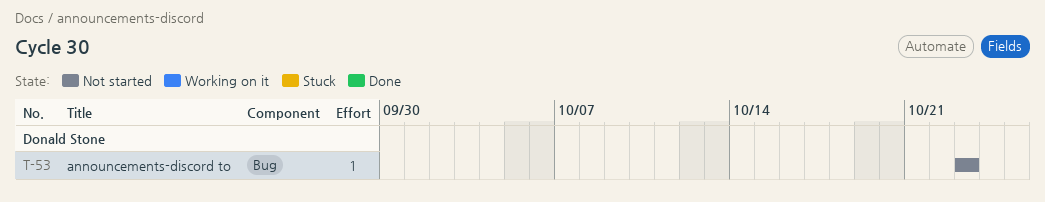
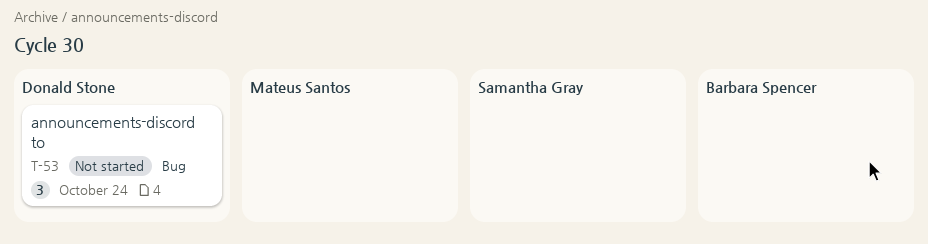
T-53, estimate: 1 -> 3
T-53, due: Oct 23 -> Oct 24

